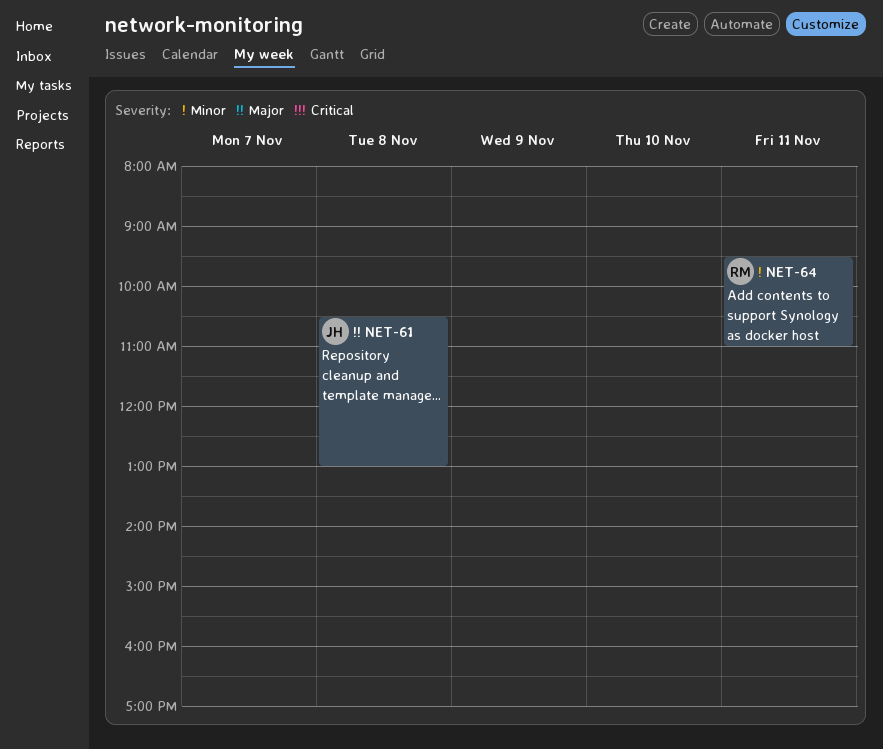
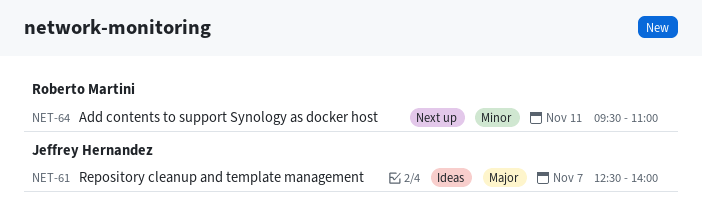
NET-61, day: Nov 8 -> Nov 7
NET-61, begins: 10:30 -> 12:30
NET-61, ends: 13:00 -> 14:00

